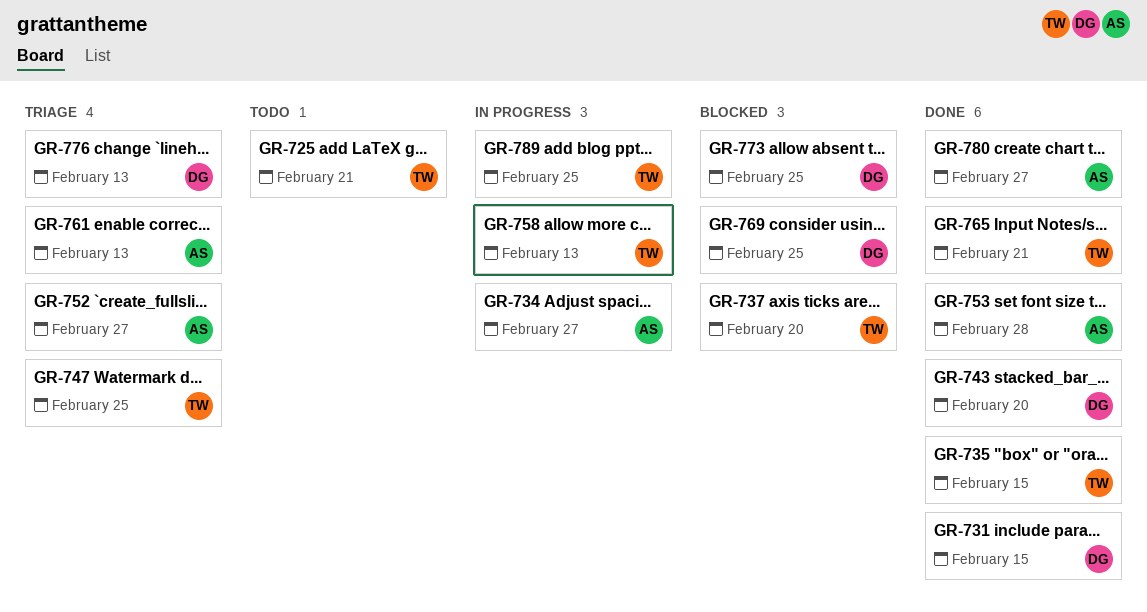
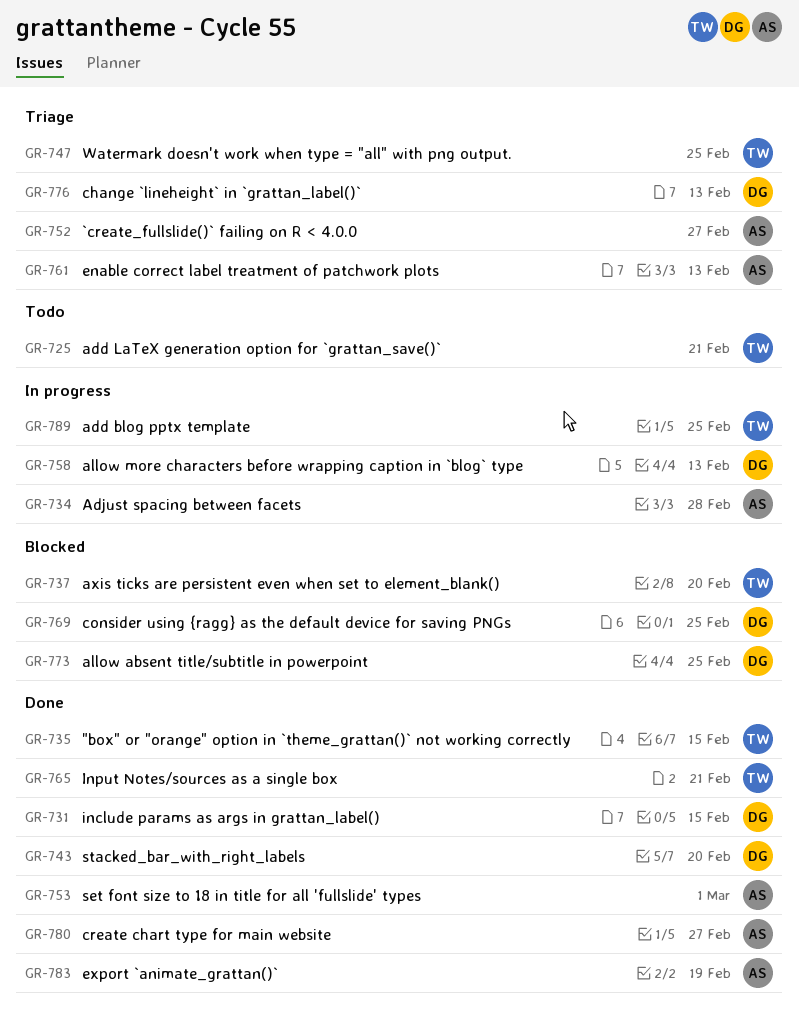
GR-734, due: Feb 27 -> Feb 28
GR-753, due: Feb 28 -> Mar 1
GR-758, owner: TW -> DG
GR-783: none -> present

